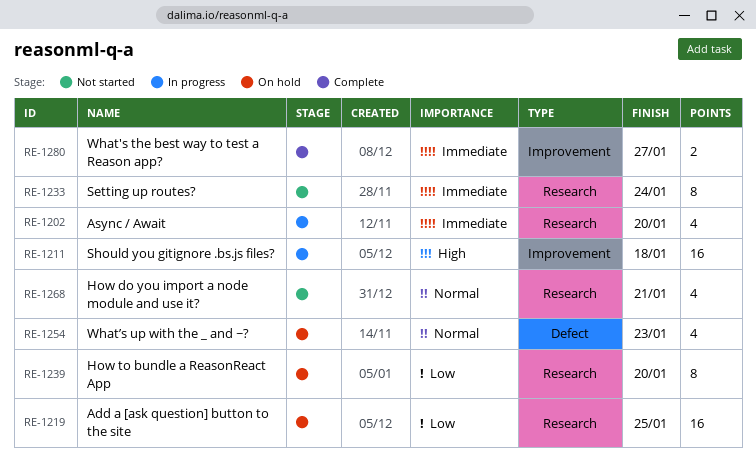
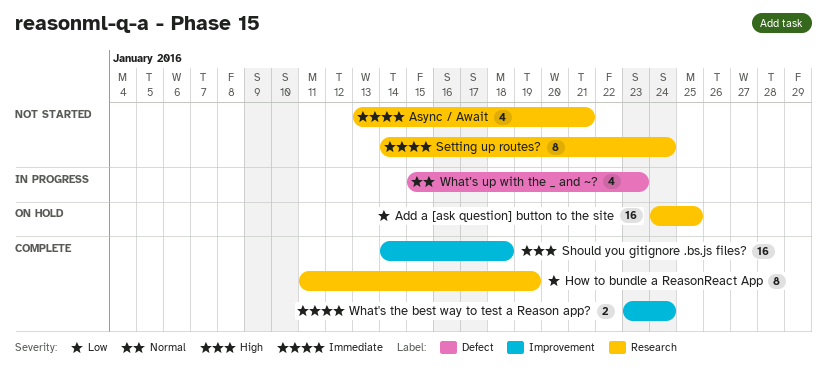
Async / Await, status: In progress -> Not started
Async / Await, due: Jan 20 -> Jan 21
How do you import a node module and use it?: present -> none
How to bundle a ReasonReact App, status: On hold -> Complete
How to bundle a ReasonReact App, due: Jan 20 -> Jan 19
Should you gitignore .bs.js files?, status: In progress -> Complete
What's the best way to test a Reason app?, due: Jan 27 -> Jan 24
What’s up with the _ and ~?, status: On hold -> In progress

